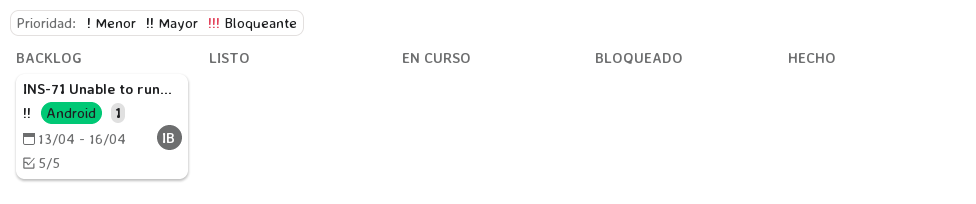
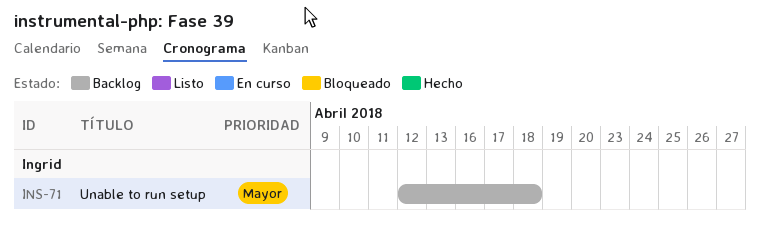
INS-71, start: Apr 13 -> Apr 12
INS-71, due: Apr 16 -> Apr 18

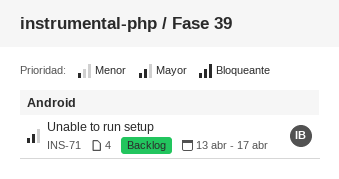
INS-71, start: Apr 12 -> Apr 13
INS-71, due: Apr 18 -> Apr 17

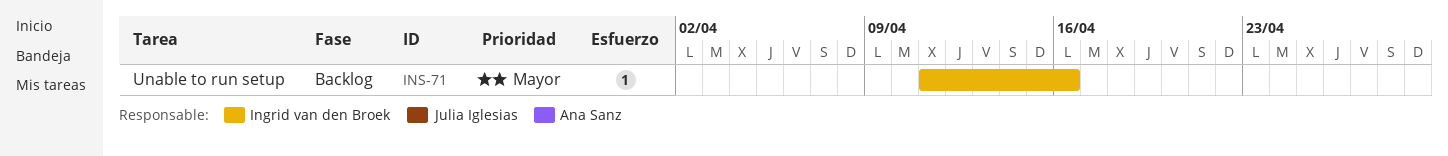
INS-71, start: Apr 13 -> Apr 11
INS-71, due: Apr 17 -> Apr 16

